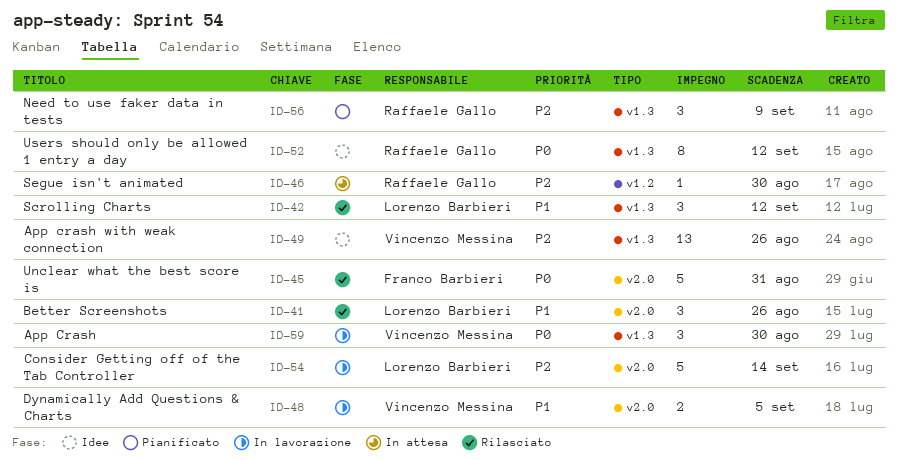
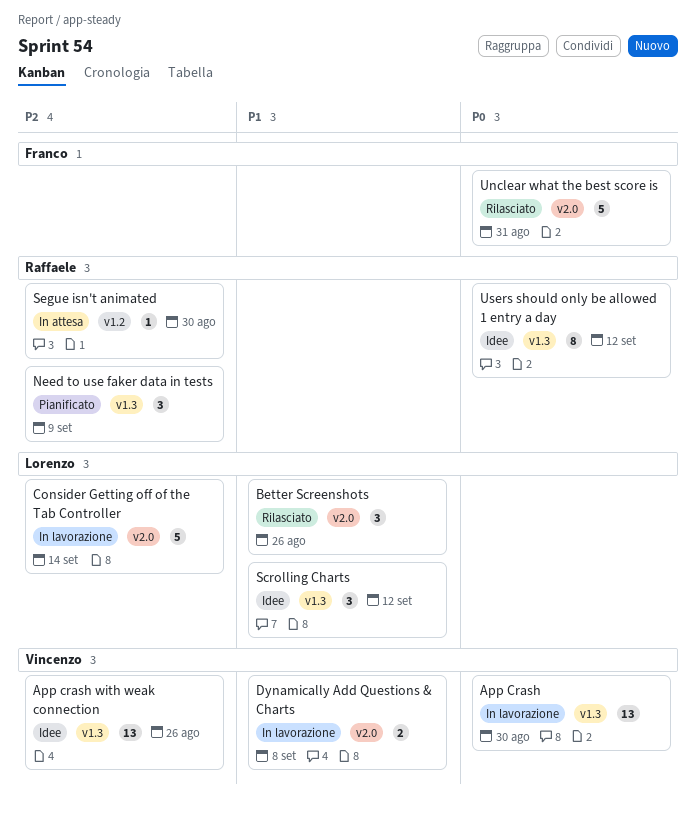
App Crash, estimate: 3 -> 13
Dynamically Add Questions & Charts, due: Sep 5 -> Sep 8
Scrolling Charts, status: Rilasciato -> Idee

